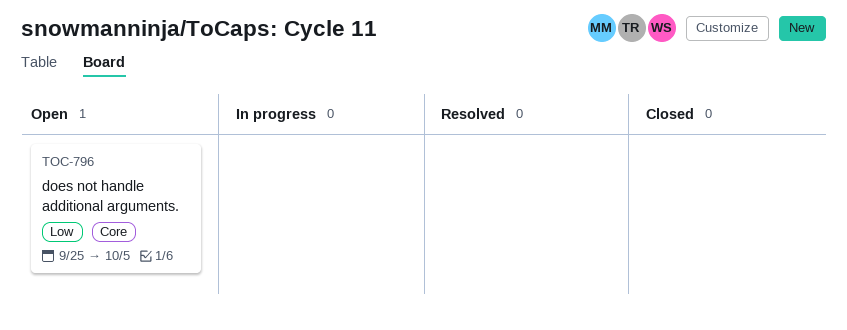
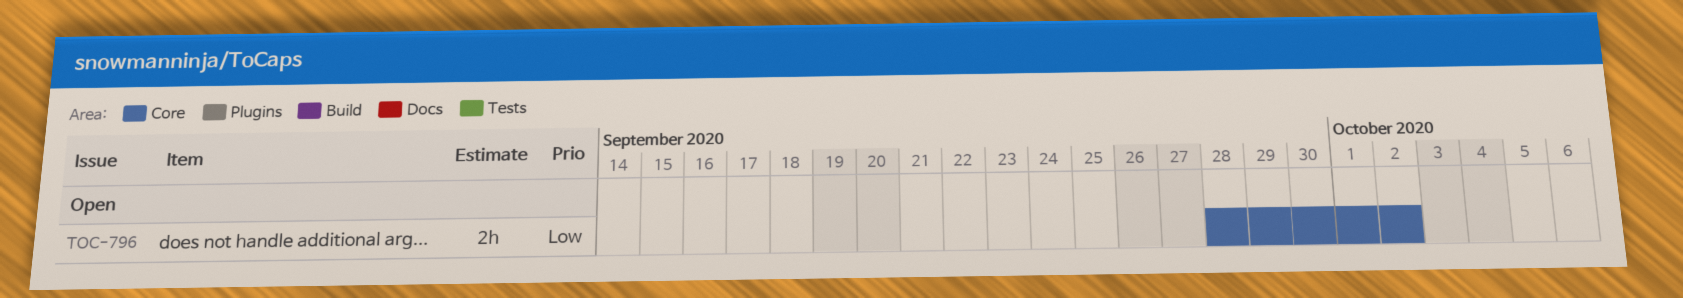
TOC-796, start: Sep 25 -> Sep 28
TOC-796, due: Oct 5 -> Oct 2

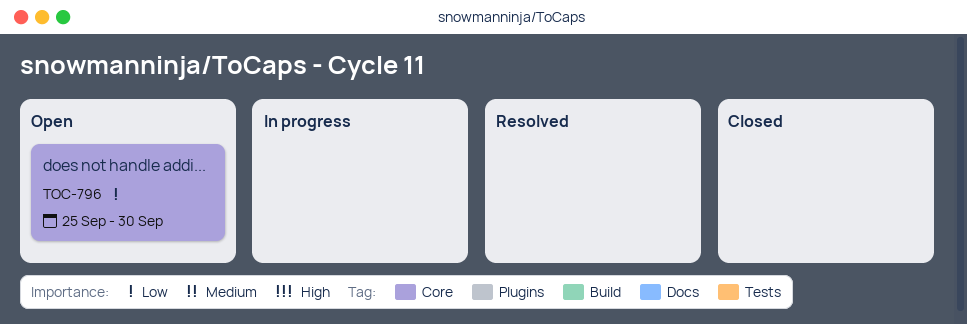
TOC-796, start: Sep 28 -> Sep 25
TOC-796, due: Oct 2 -> Sep 30

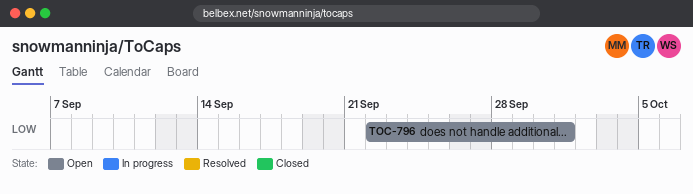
TOC-796, start: Sep 25 -> Sep 22
TOC-796, due: Sep 30 -> Oct 1

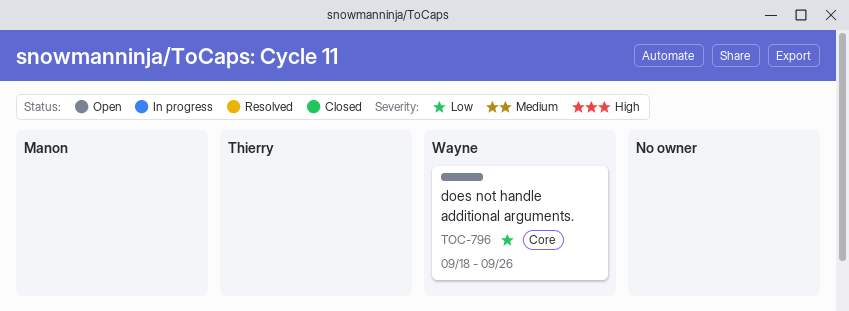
TOC-796, start: Sep 22 -> Sep 18
TOC-796, due: Oct 1 -> Sep 26

